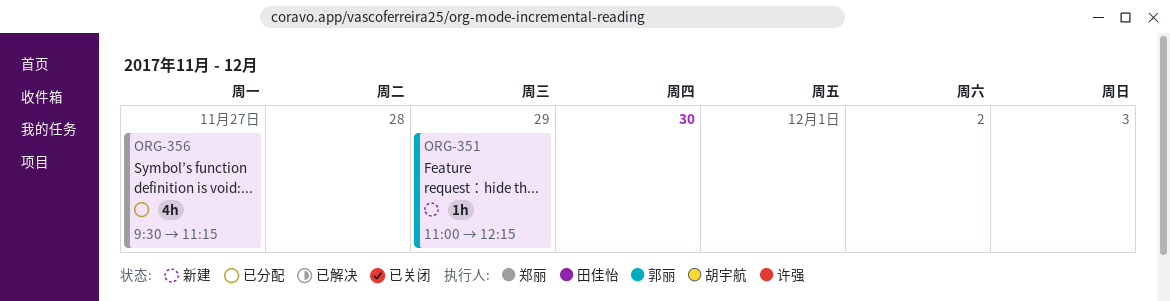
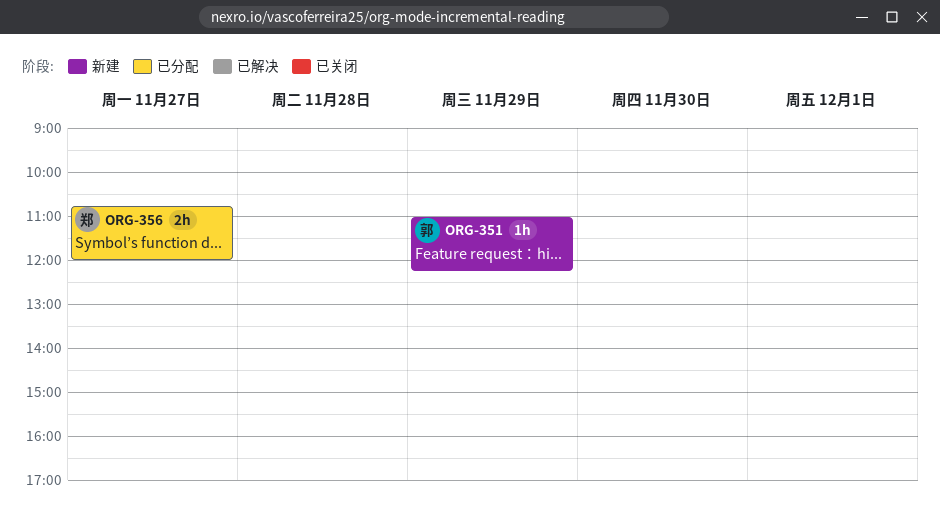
ORG-356, estimate: 4h -> 2h
ORG-356, begins: 09:30 -> 10:45
ORG-356, ends: 11:15 -> 12:00

